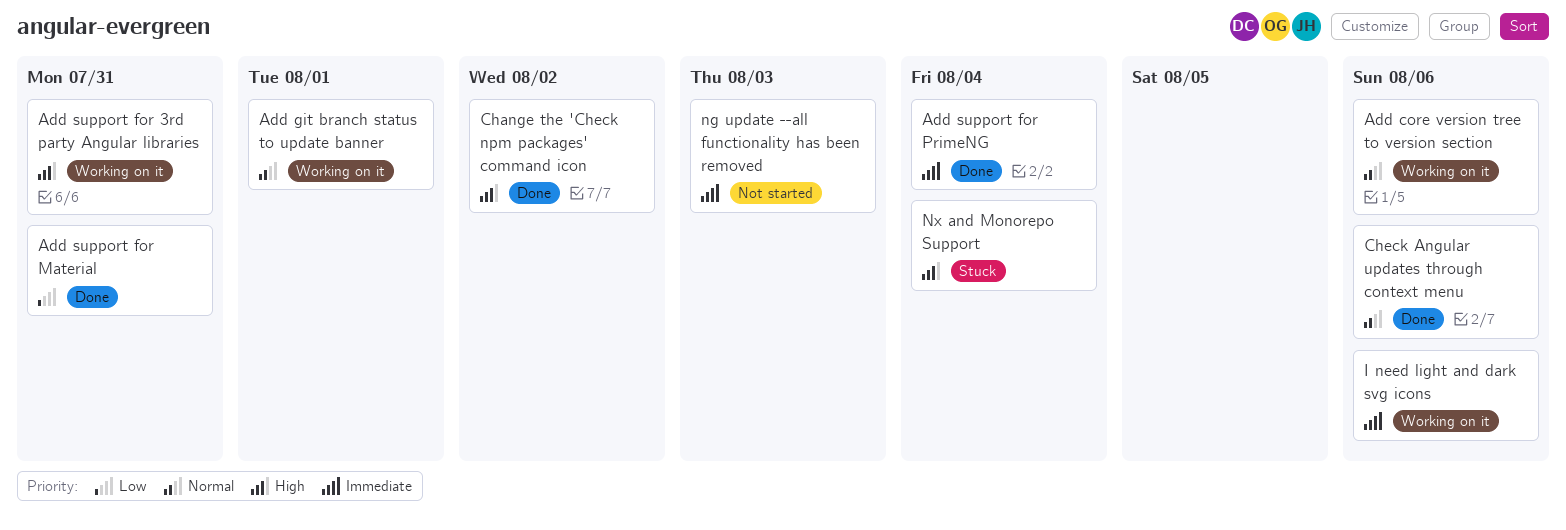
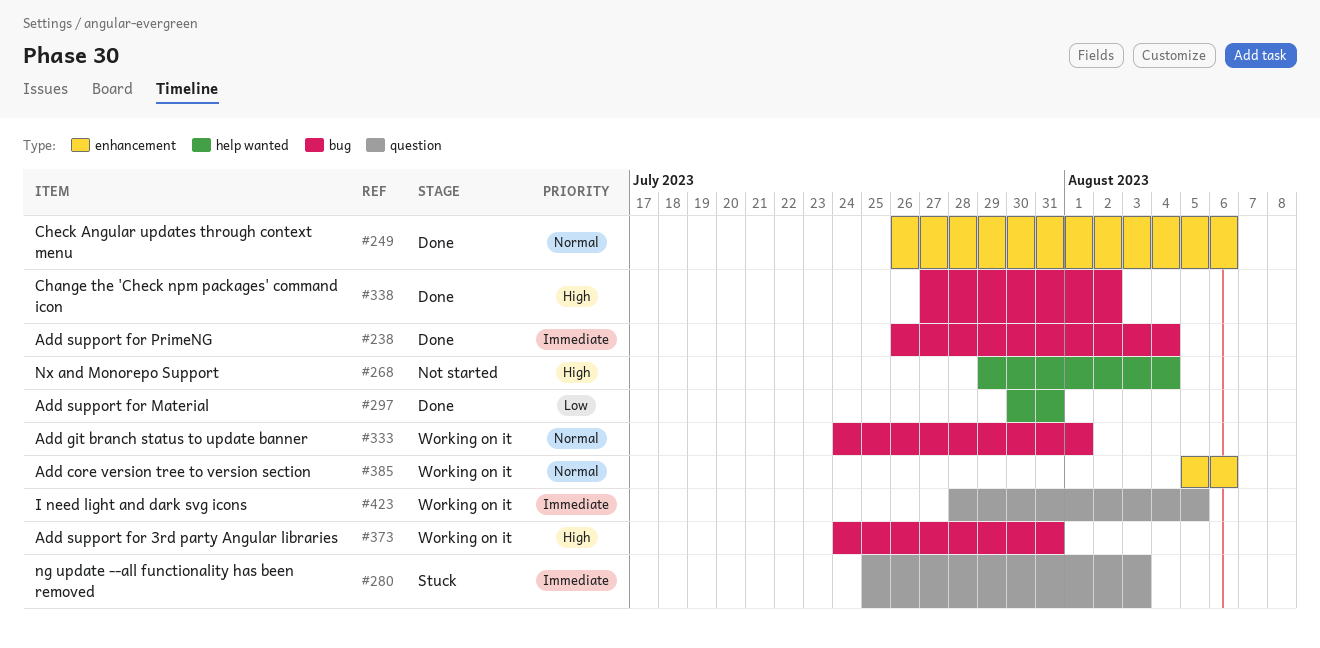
I need light and dark svg icons, due: Aug 6 -> Aug 5
ng update --all functionality has been removed, status: Not started -> Stuck
Nx and Monorepo Support, status: Stuck -> Not started

